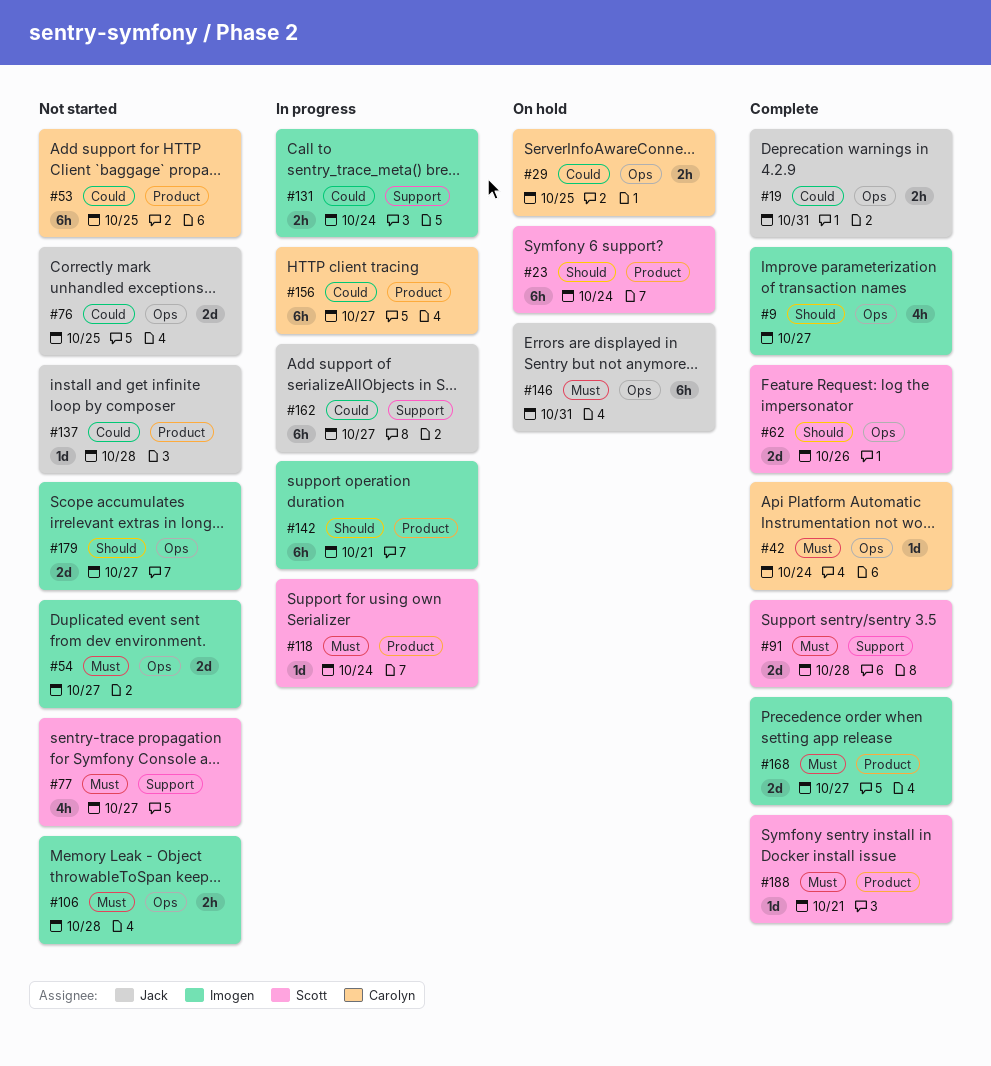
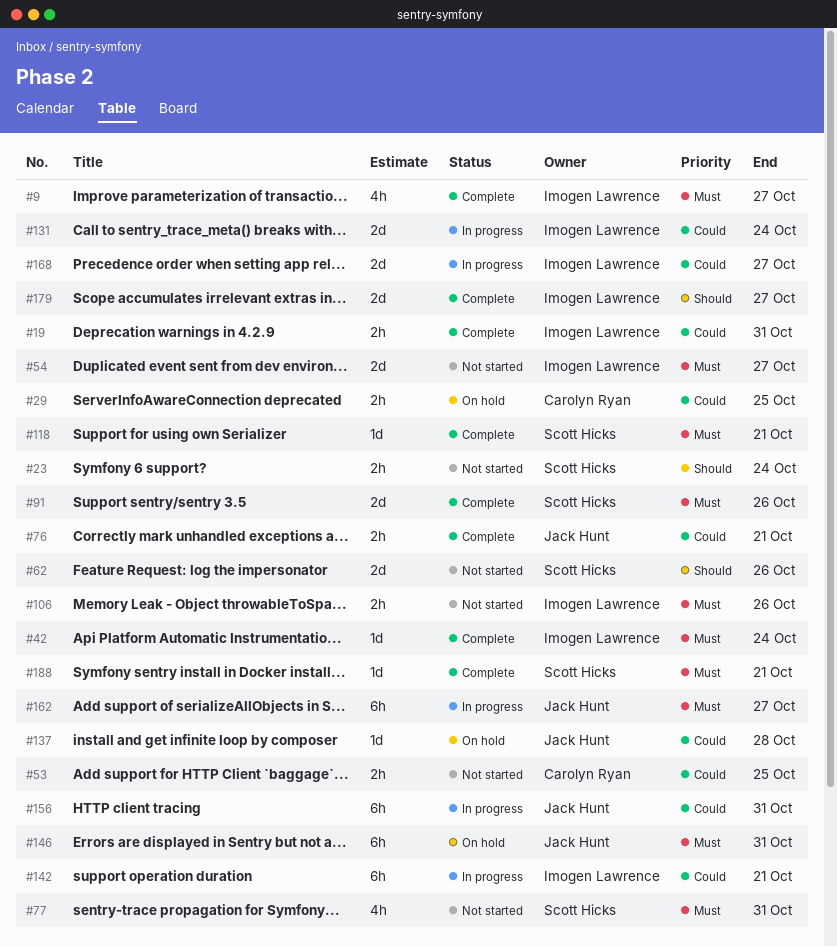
#9, priority: Should -> Must
#19, owner: Jack Hunt -> Imogen Lawrence
#23, status: On hold -> Not started
#23, estimate: 6h -> 2h
#42, owner: Carolyn Ryan -> Imogen Lawrence
#53, estimate: 6h -> 2h
#62, status: Complete -> Not started
#76, status: Not started -> Complete
#76, estimate: 2d -> 2h
#76, due: Oct 25 -> Oct 21
#77, due: Oct 27 -> Oct 31
#91, due: Oct 28 -> Oct 26
#106, due: Oct 28 -> Oct 26
#118, status: In progress -> Complete
#118, due: Oct 24 -> Oct 21
#131, estimate: 2h -> 2d
#137, status: Not started -> On hold
#142, priority: Should -> Could
#156, owner: Carolyn Ryan -> Jack Hunt
#156, due: Oct 27 -> Oct 31
#162, priority: Could -> Must
#168, status: Complete -> In progress
#168, priority: Must -> Could
#179, status: Not started -> Complete

